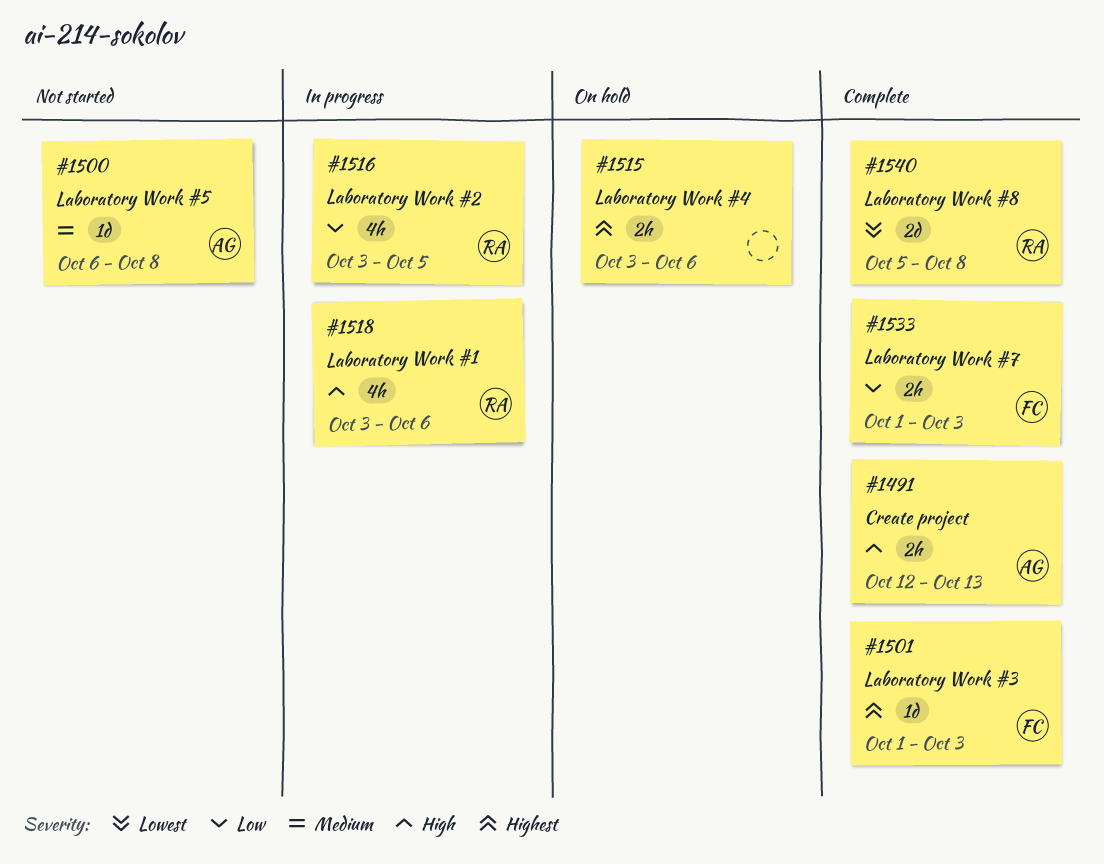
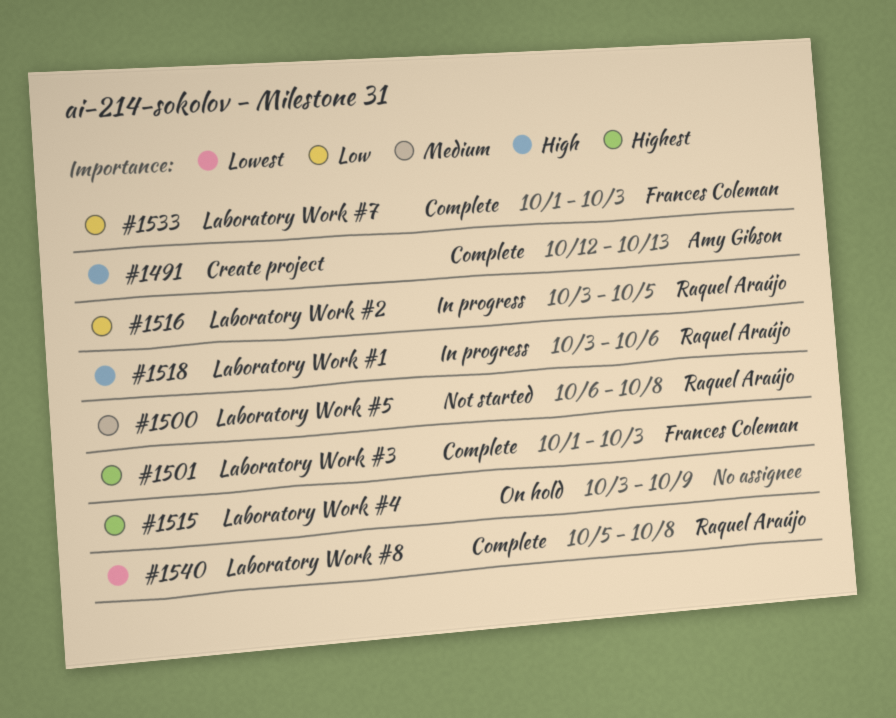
#1500, owner: Amy Gibson -> Raquel Araújo
#1515, due: Oct 6 -> Oct 9

